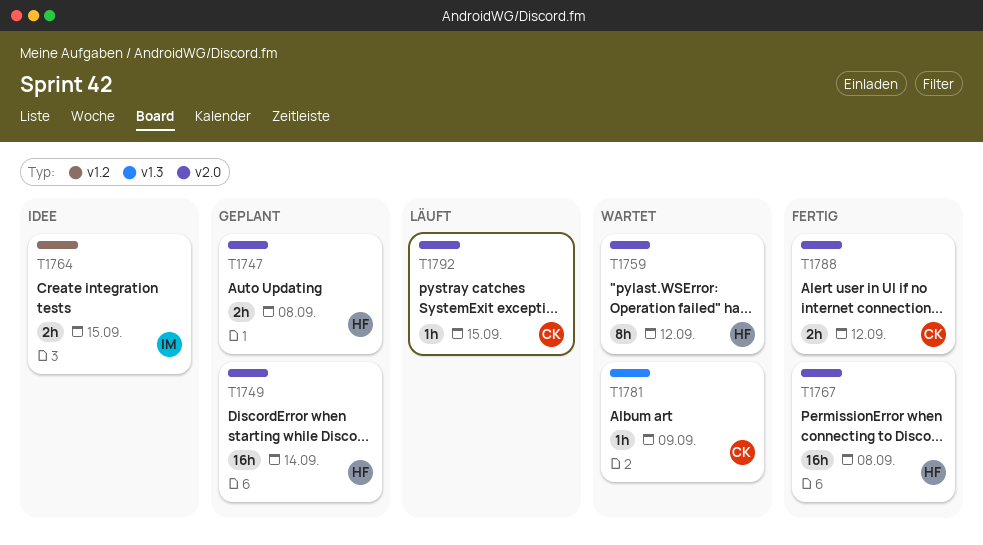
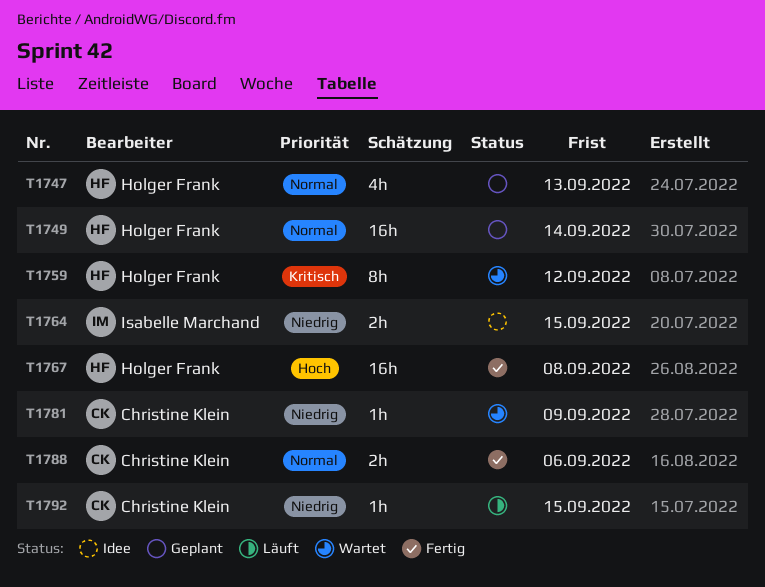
T1747, estimate: 2h -> 4h
T1747, due: Sep 8 -> Sep 13
T1788, due: Sep 12 -> Sep 6

